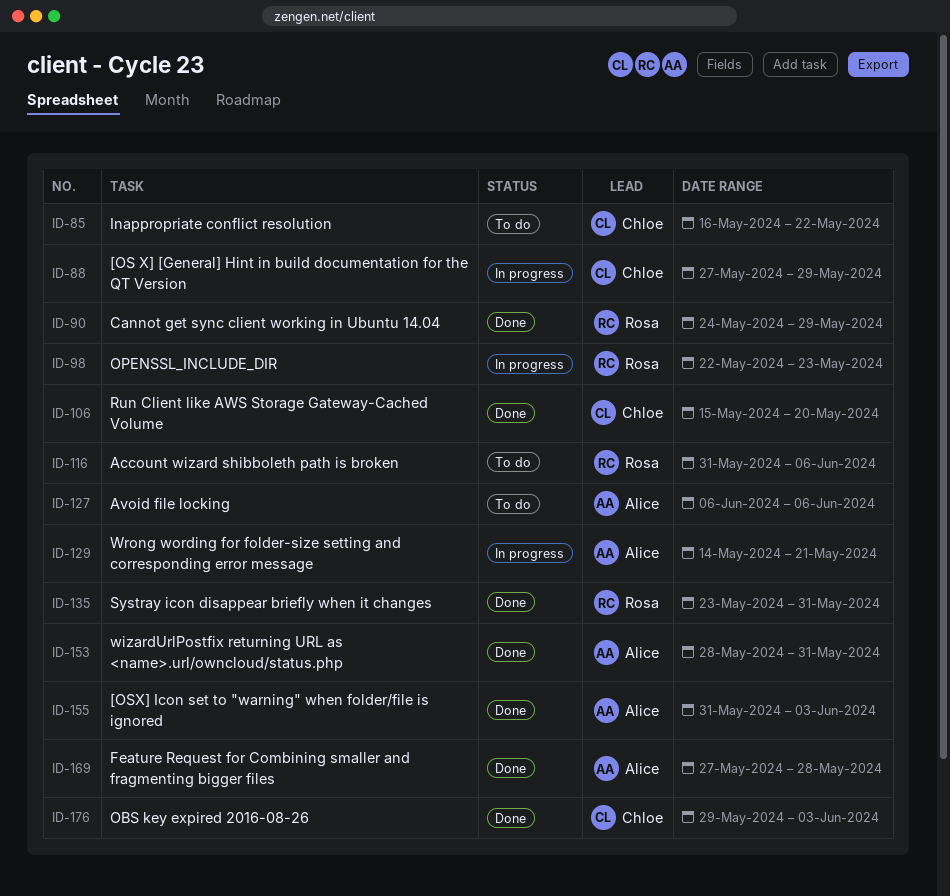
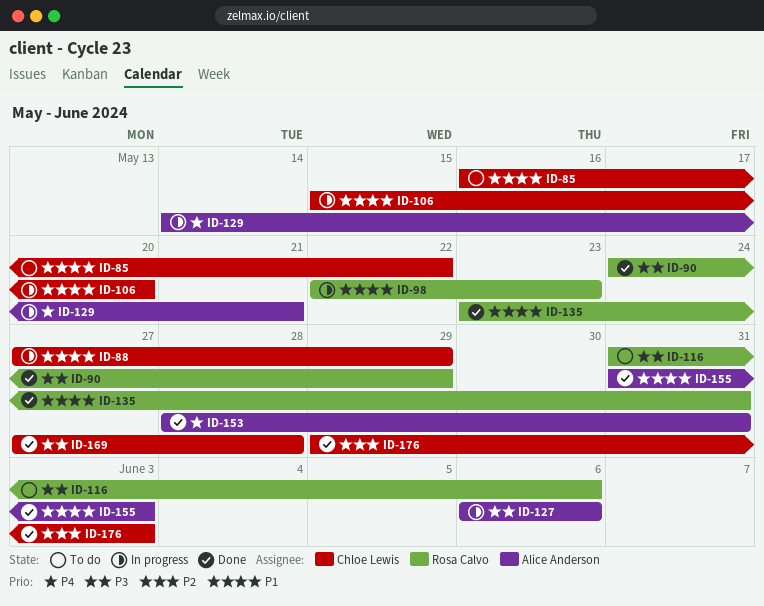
ID-106, status: Done -> In progress
ID-127, status: To do -> In progress
ID-169, owner: Alice Anderson -> Chloe Lewis

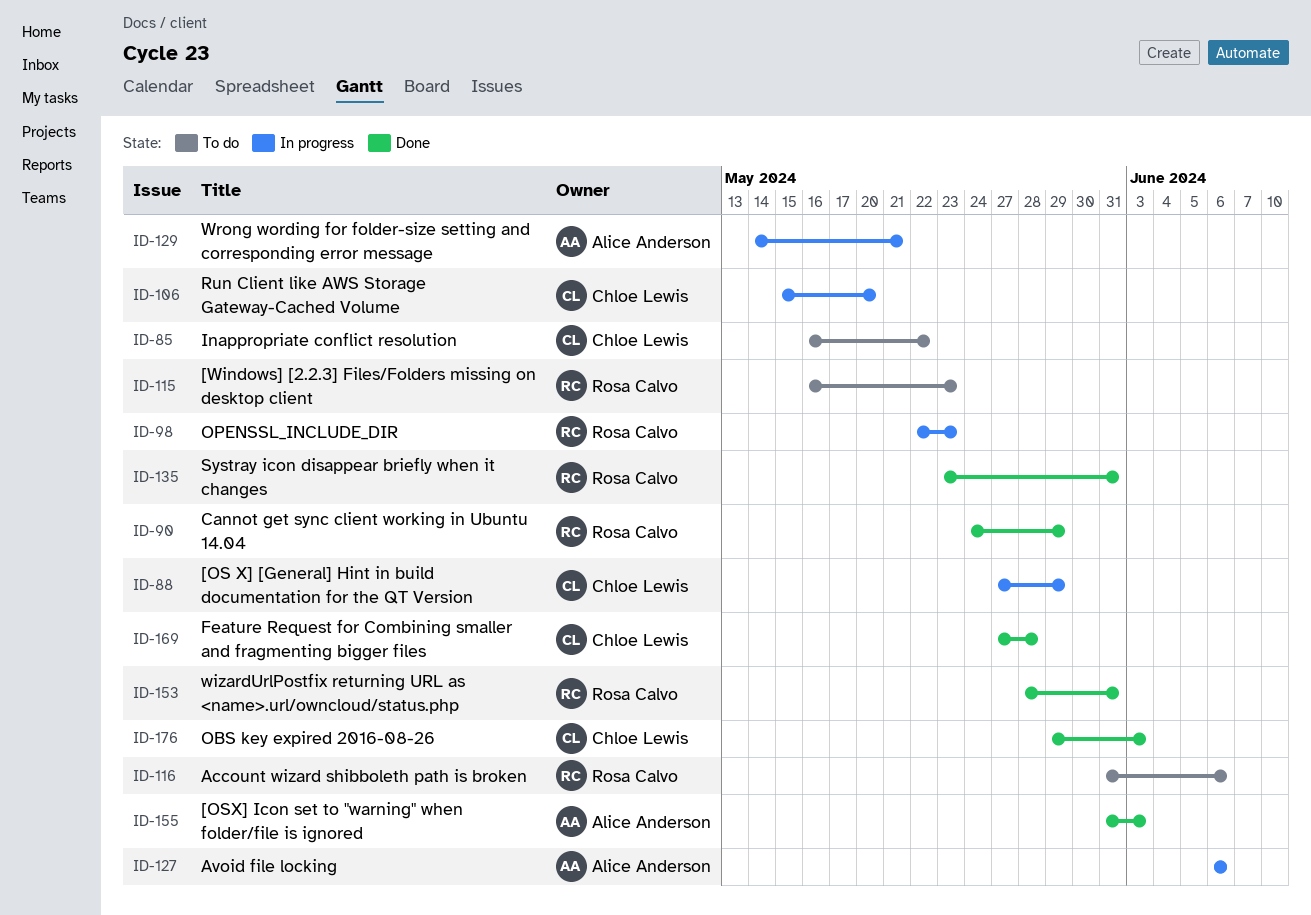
ID-115: none -> present
ID-153, owner: Alice Anderson -> Rosa Calvo

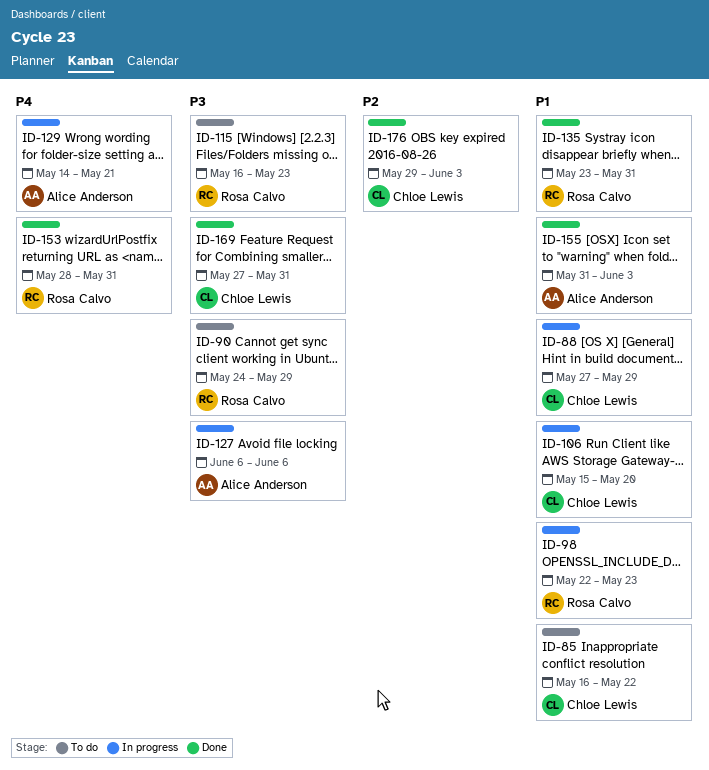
ID-90, status: Done -> To do
ID-116: present -> none
ID-169, due: May 28 -> May 31

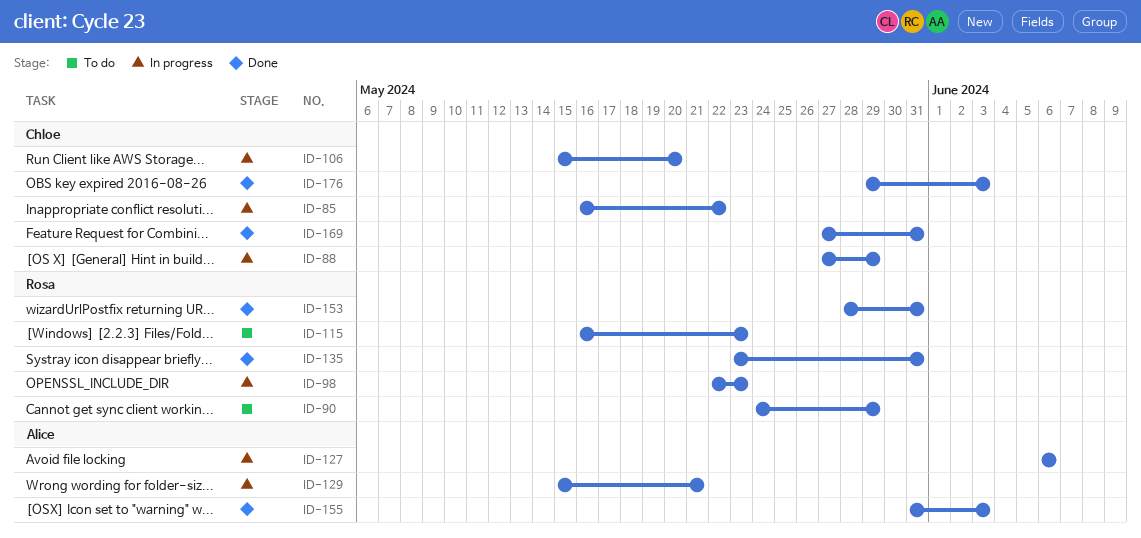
ID-85, status: To do -> In progress
ID-129, start: May 14 -> May 15

